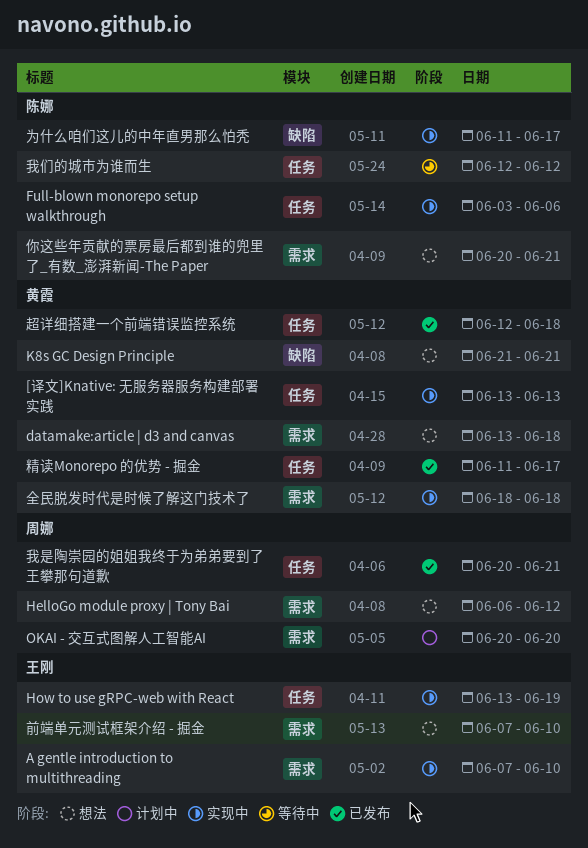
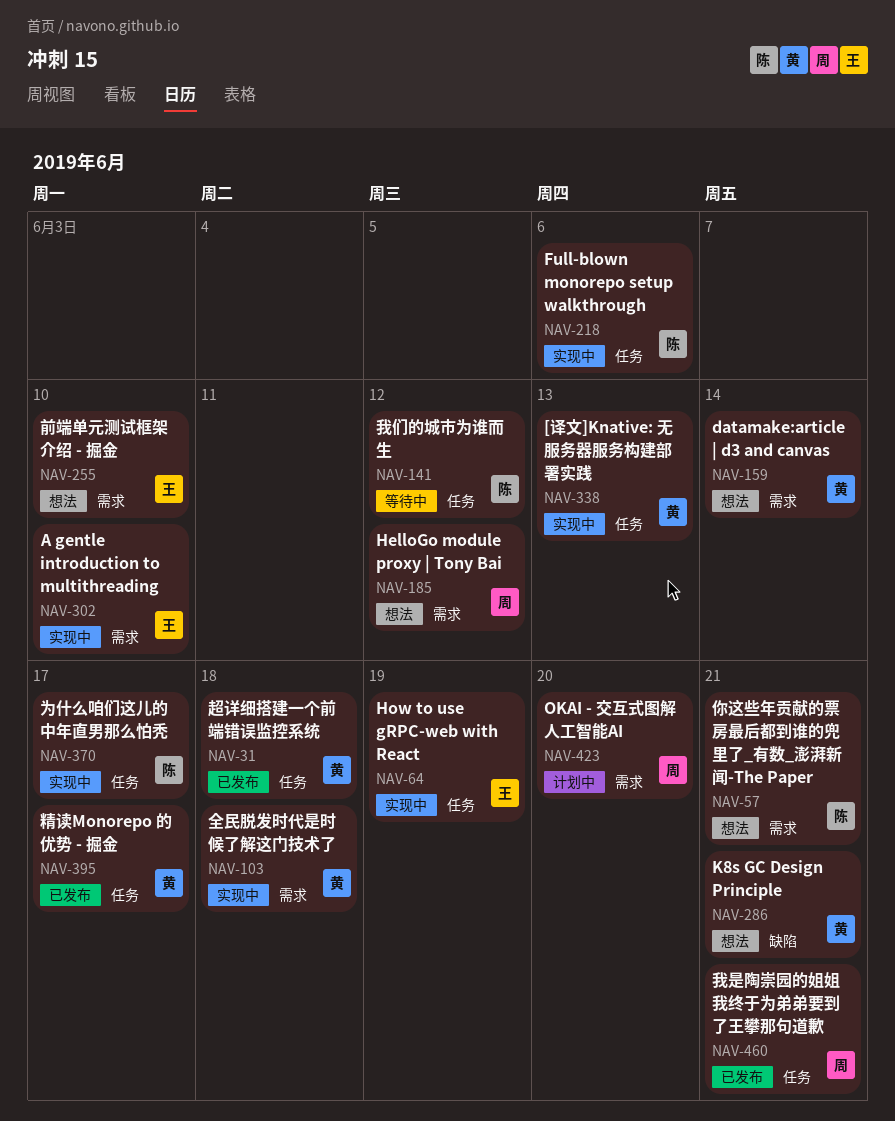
datamake:article | d3 and canvas, due: Jun 18 -> Jun 14
为什么咱们这儿的中年直男那么怕秃, label: 缺陷 -> 任务

